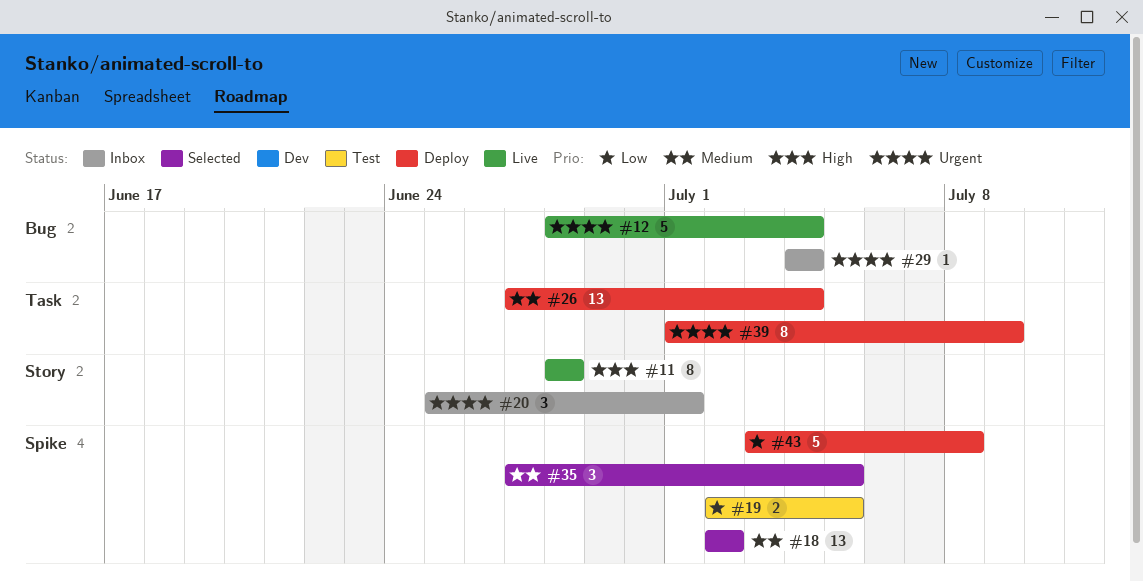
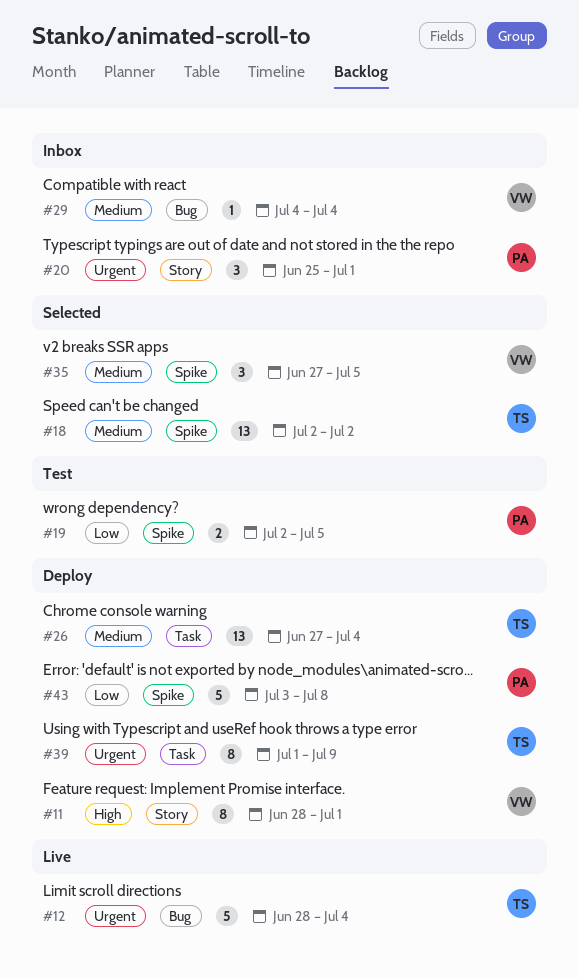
#11, status: Live -> Deploy
#11, due: Jun 28 -> Jul 1
#29, priority: Urgent -> Medium

